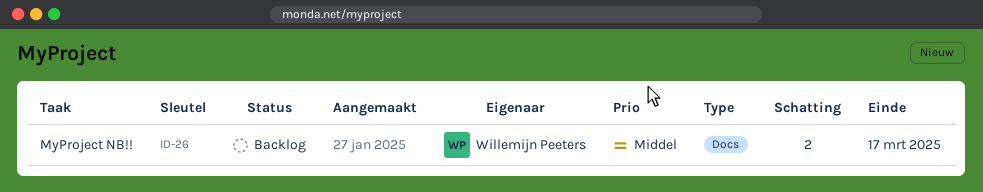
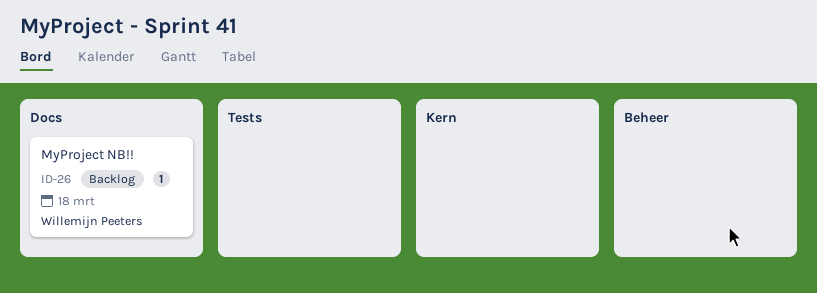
ID-26, estimate: 2 -> 1
ID-26, due: Mar 17 -> Mar 18

